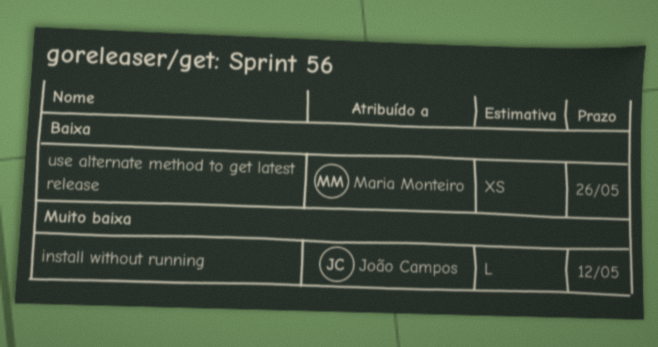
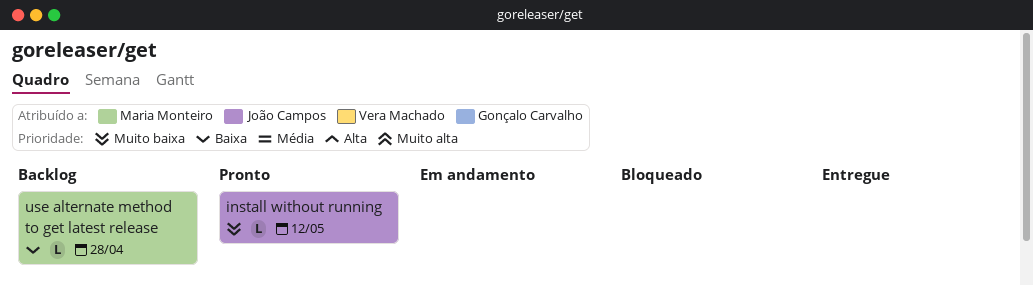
use alternate method to get latest release, estimate: XS -> L
use alternate method to get latest release, due: May 26 -> Apr 28

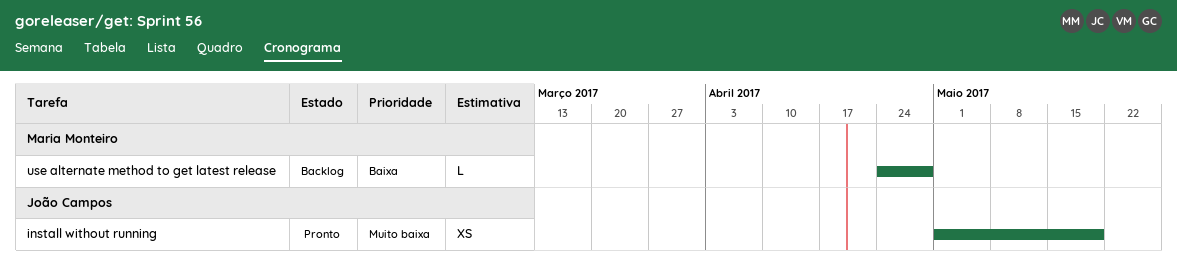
install without running, estimate: L -> XS
install without running, due: May 12 -> May 19

